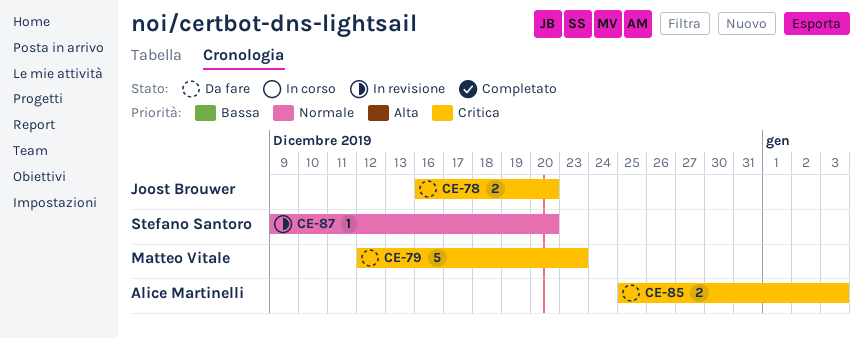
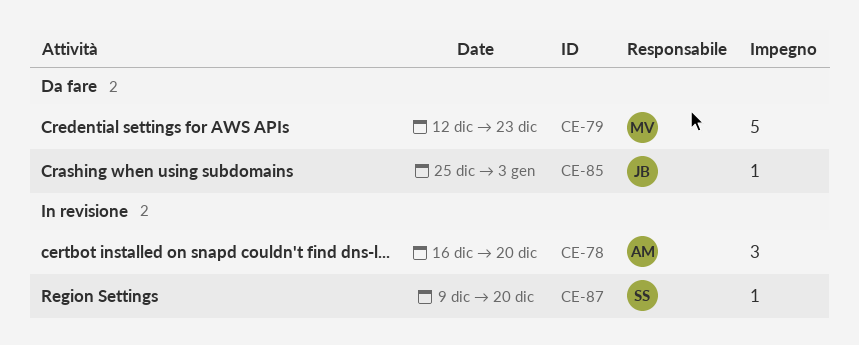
CE-78, status: Da fare -> In revisione
CE-78, owner: Joost Brouwer -> Alice Martinelli
CE-78, estimate: 2 -> 3
CE-85, owner: Alice Martinelli -> Joost Brouwer
CE-85, estimate: 2 -> 1

